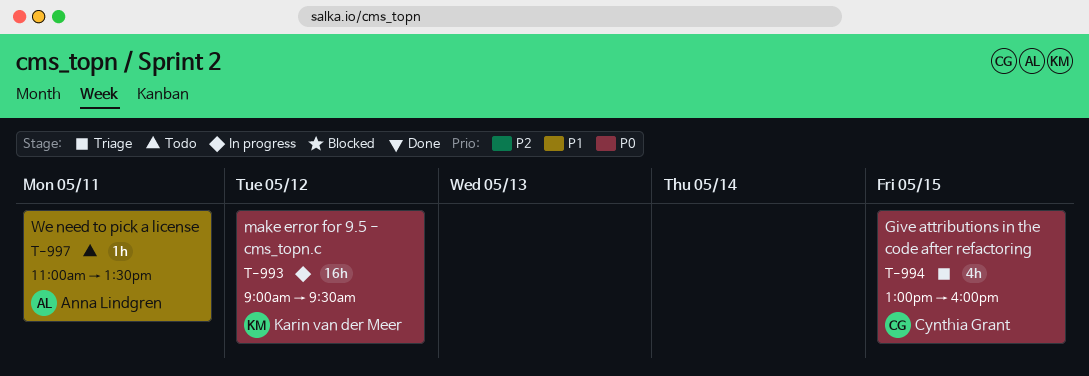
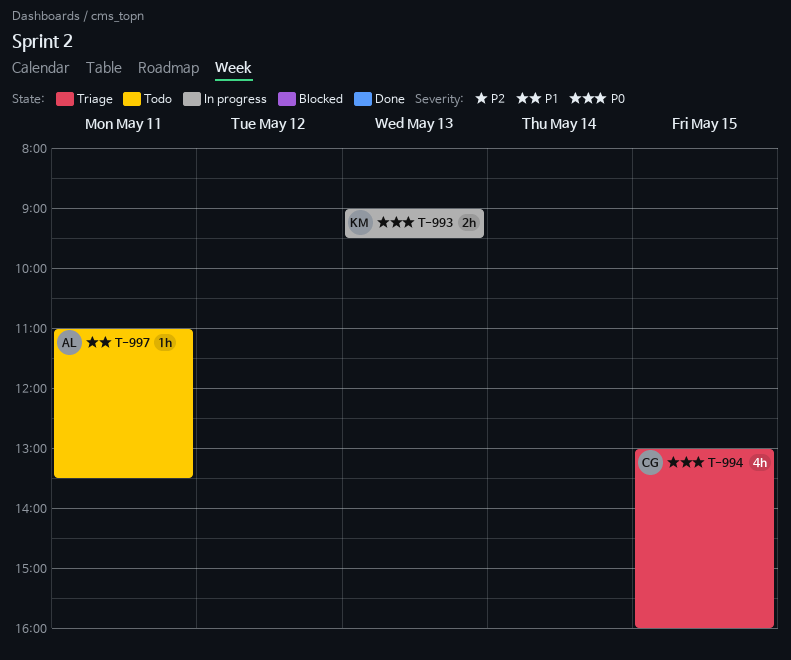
T-993, estimate: 16h -> 2h
T-993, day: May 12 -> May 13

